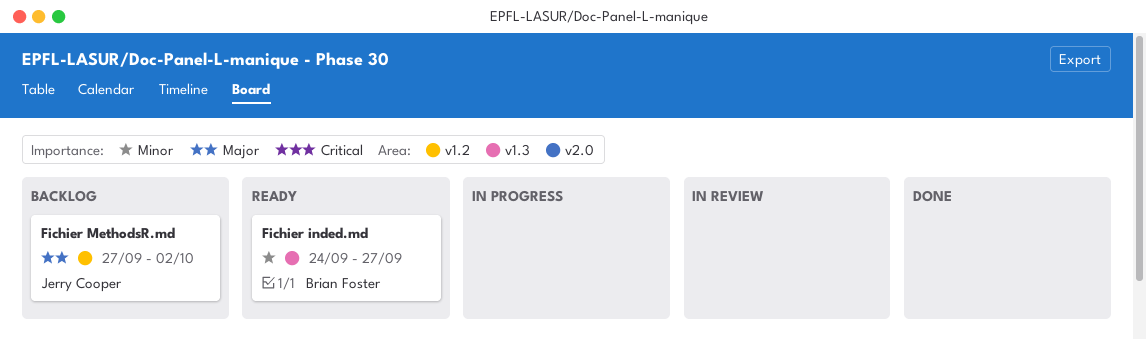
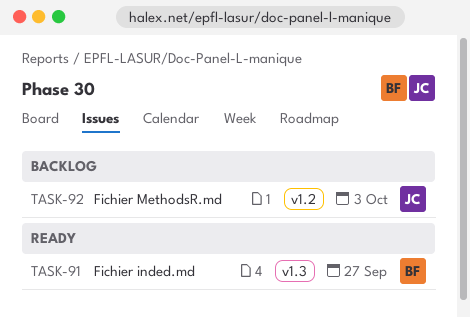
Fichier MethodsR.md, due: Oct 2 -> Oct 3

